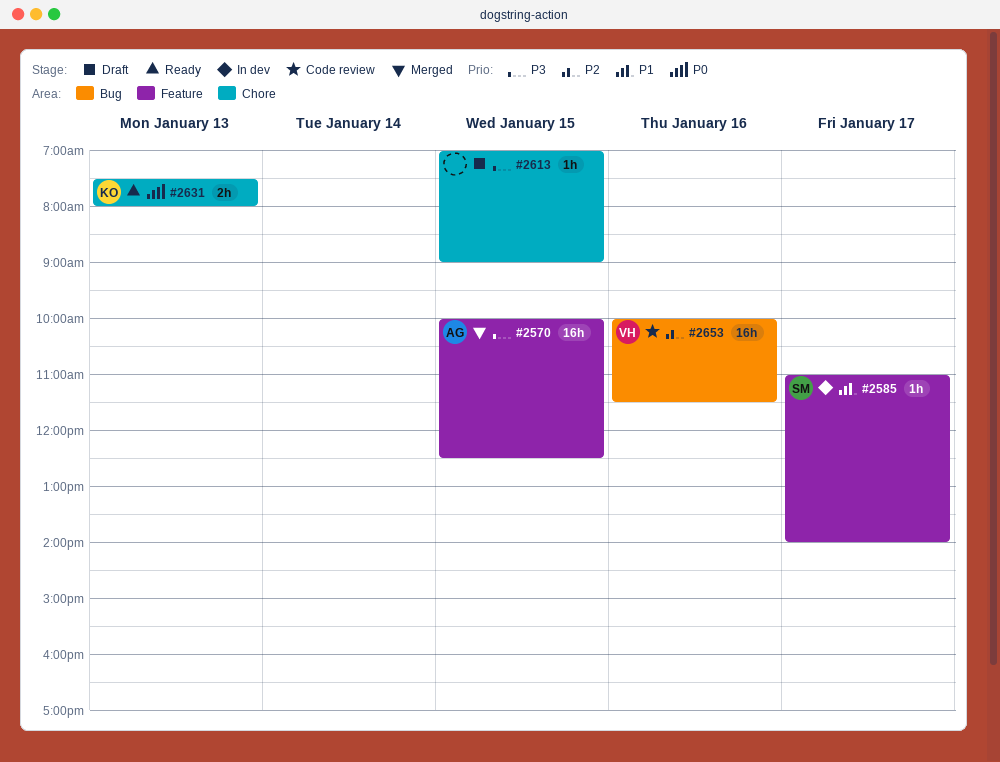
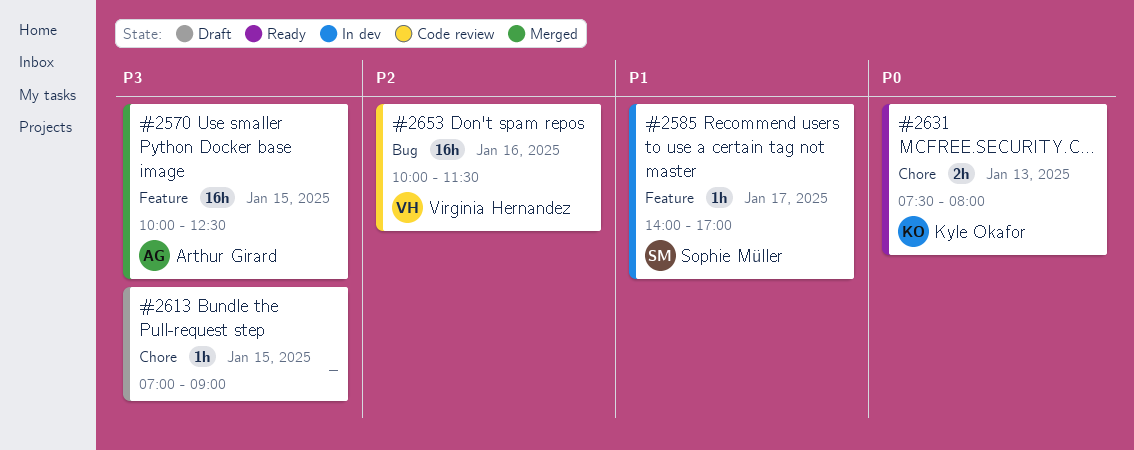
#2585, begins: 11:00 -> 14:00
#2585, ends: 14:00 -> 17:00

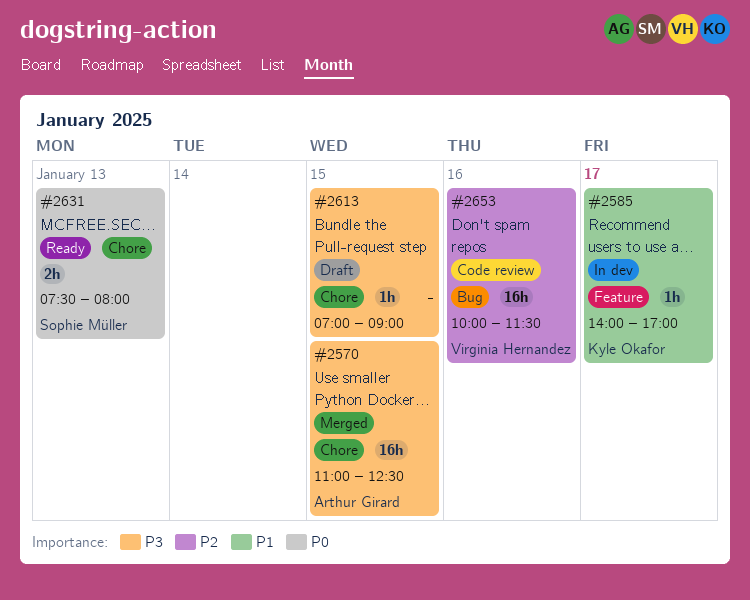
#2570, label: Feature -> Chore
#2570, begins: 10:00 -> 11:00
#2585, owner: Sophie Müller -> Kyle Okafor
#2631, owner: Kyle Okafor -> Sophie Müller

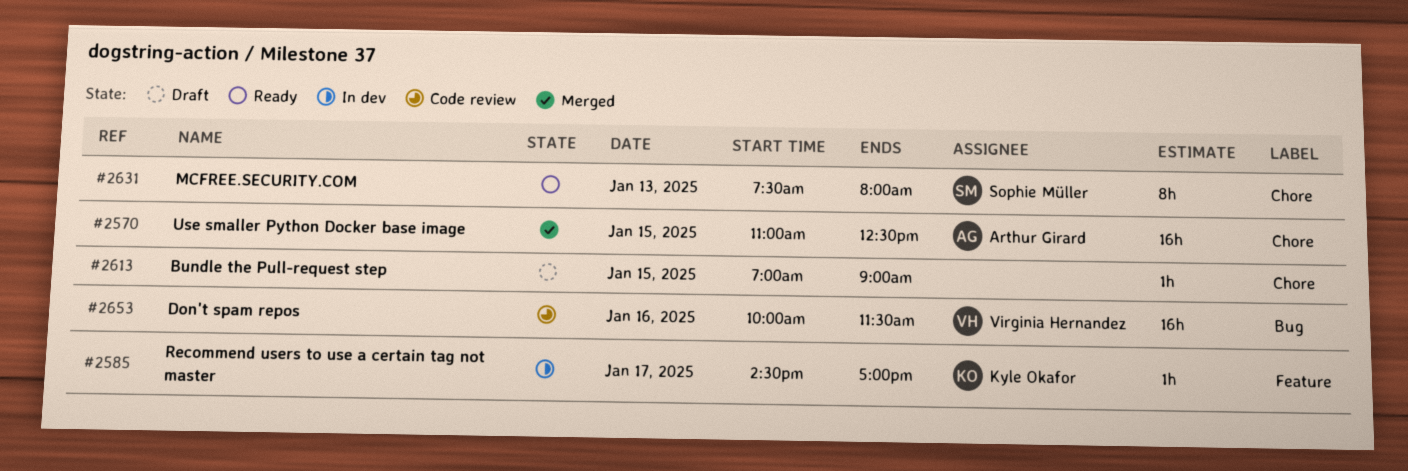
#2585, begins: 14:00 -> 14:30
#2631, estimate: 2h -> 8h

